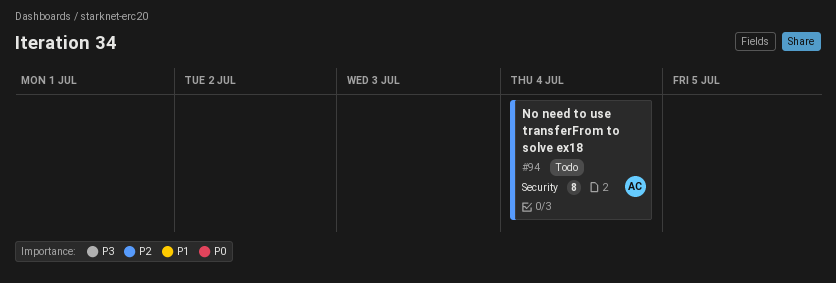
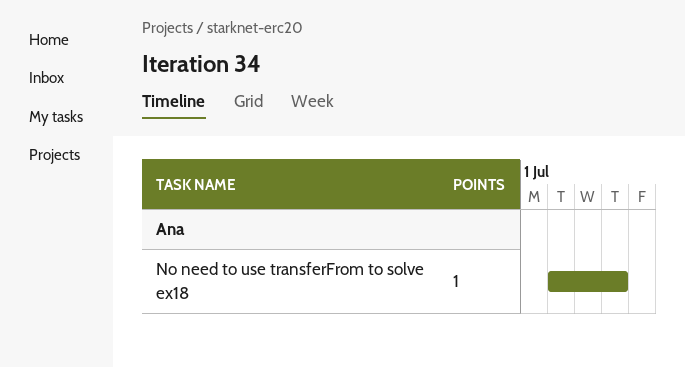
No need to use transferFrom to solve ex18, estimate: 8 -> 1

